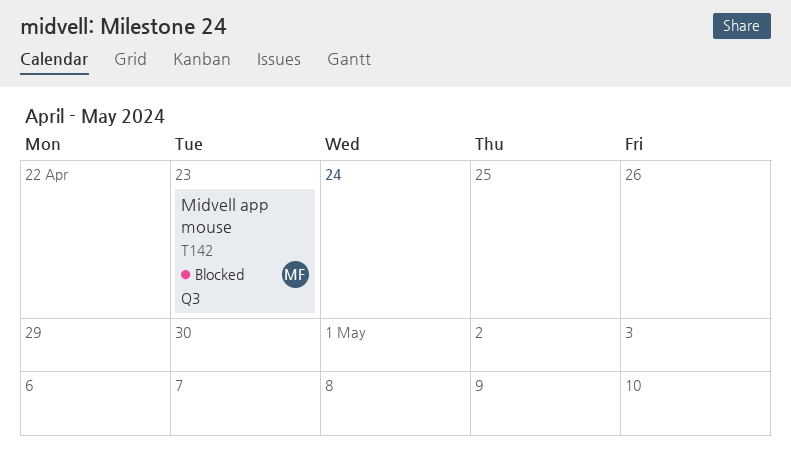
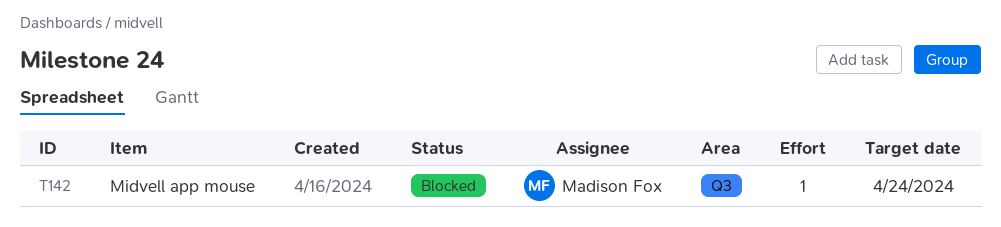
T142, due: Apr 23 -> Apr 24

